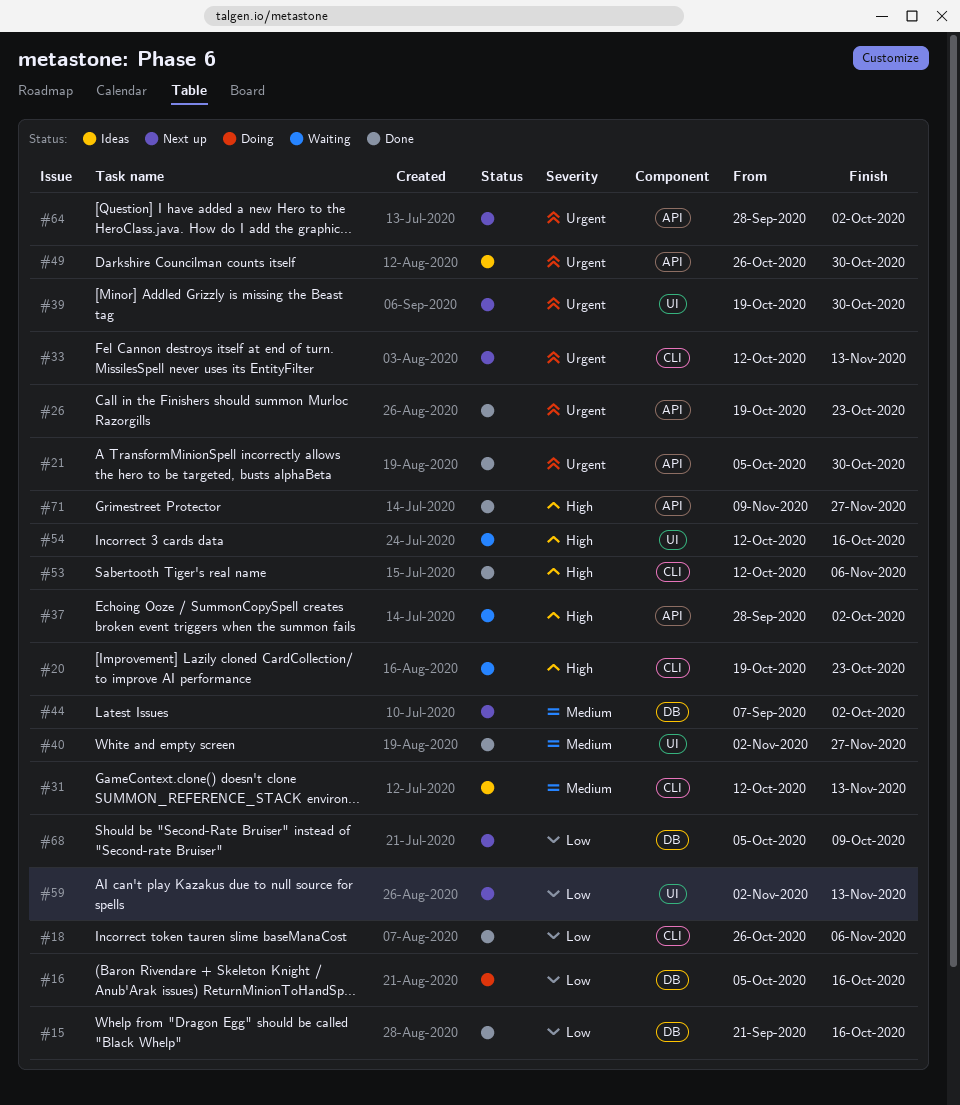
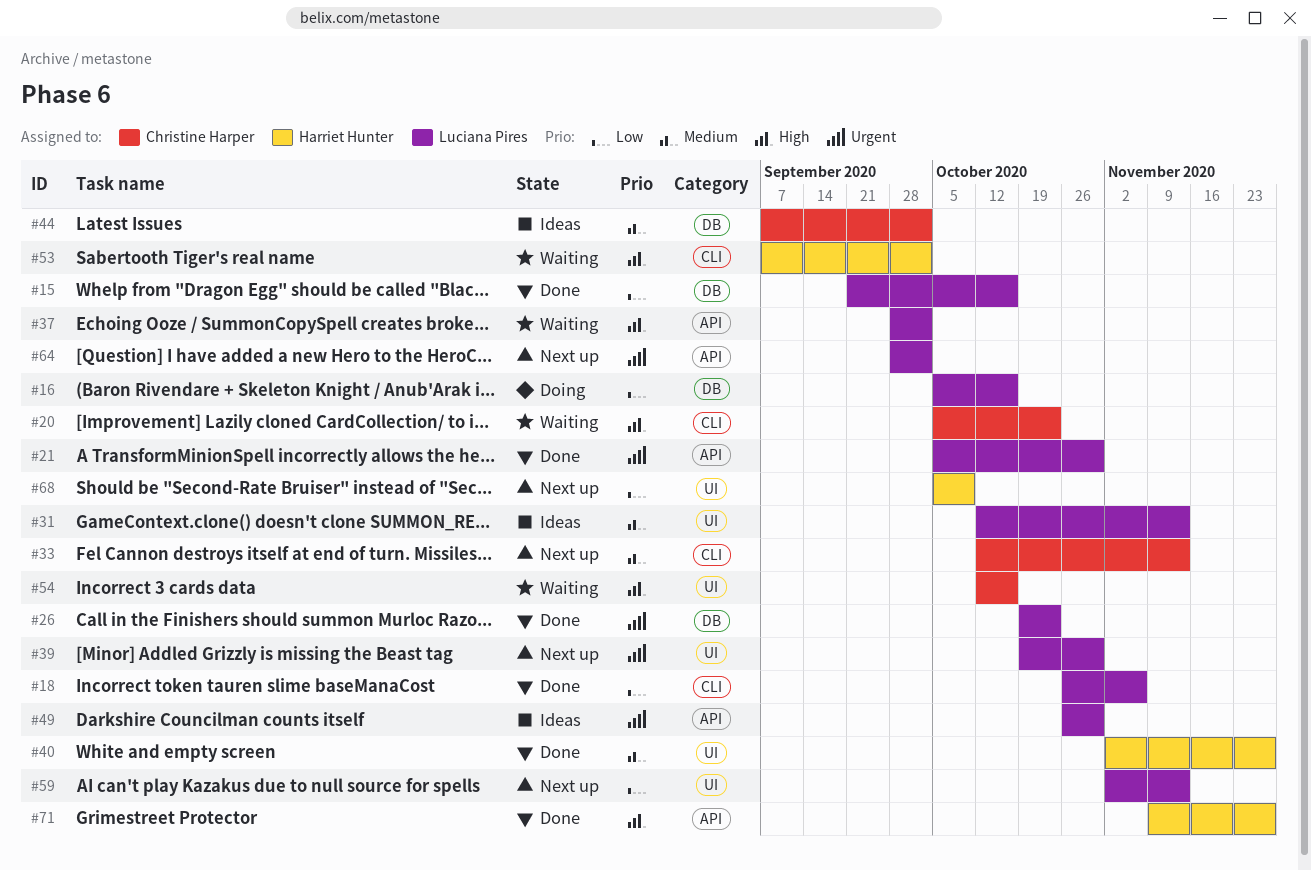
#20, start: Oct 19 -> Oct 5
#26, label: API -> DB
#31, label: CLI -> UI
#33, priority: Urgent -> Medium
#44, status: Next up -> Ideas
#53, status: Done -> Waiting
#53, start: Oct 12 -> Sep 7
#53, due: Nov 6 -> Oct 2
#68, label: DB -> UI

